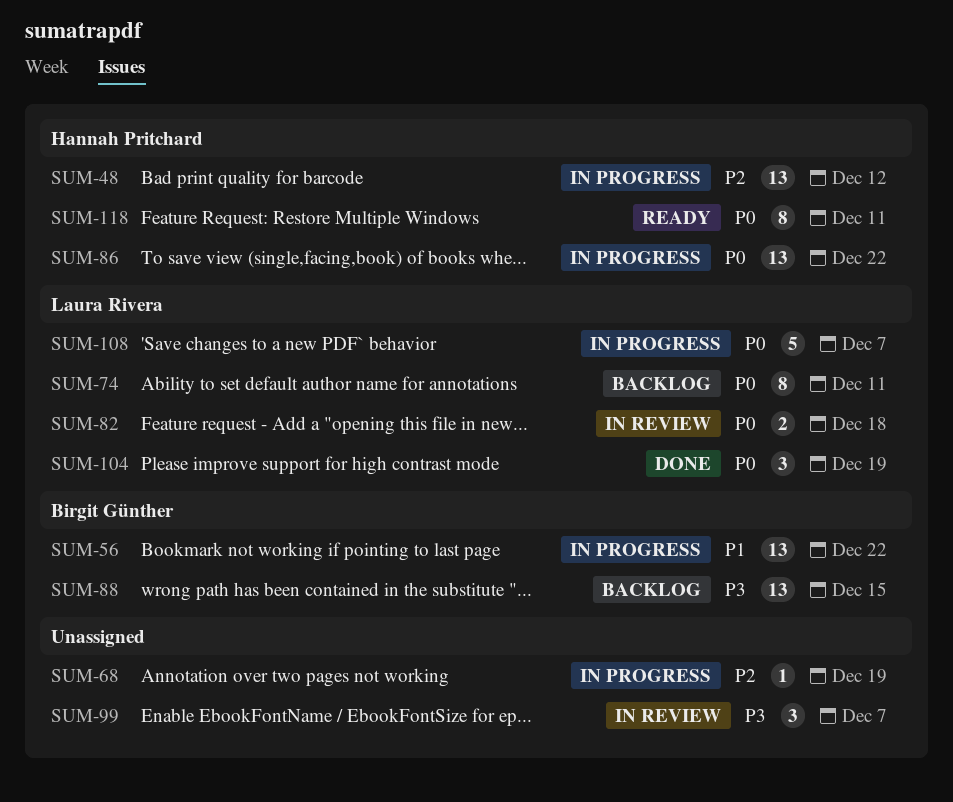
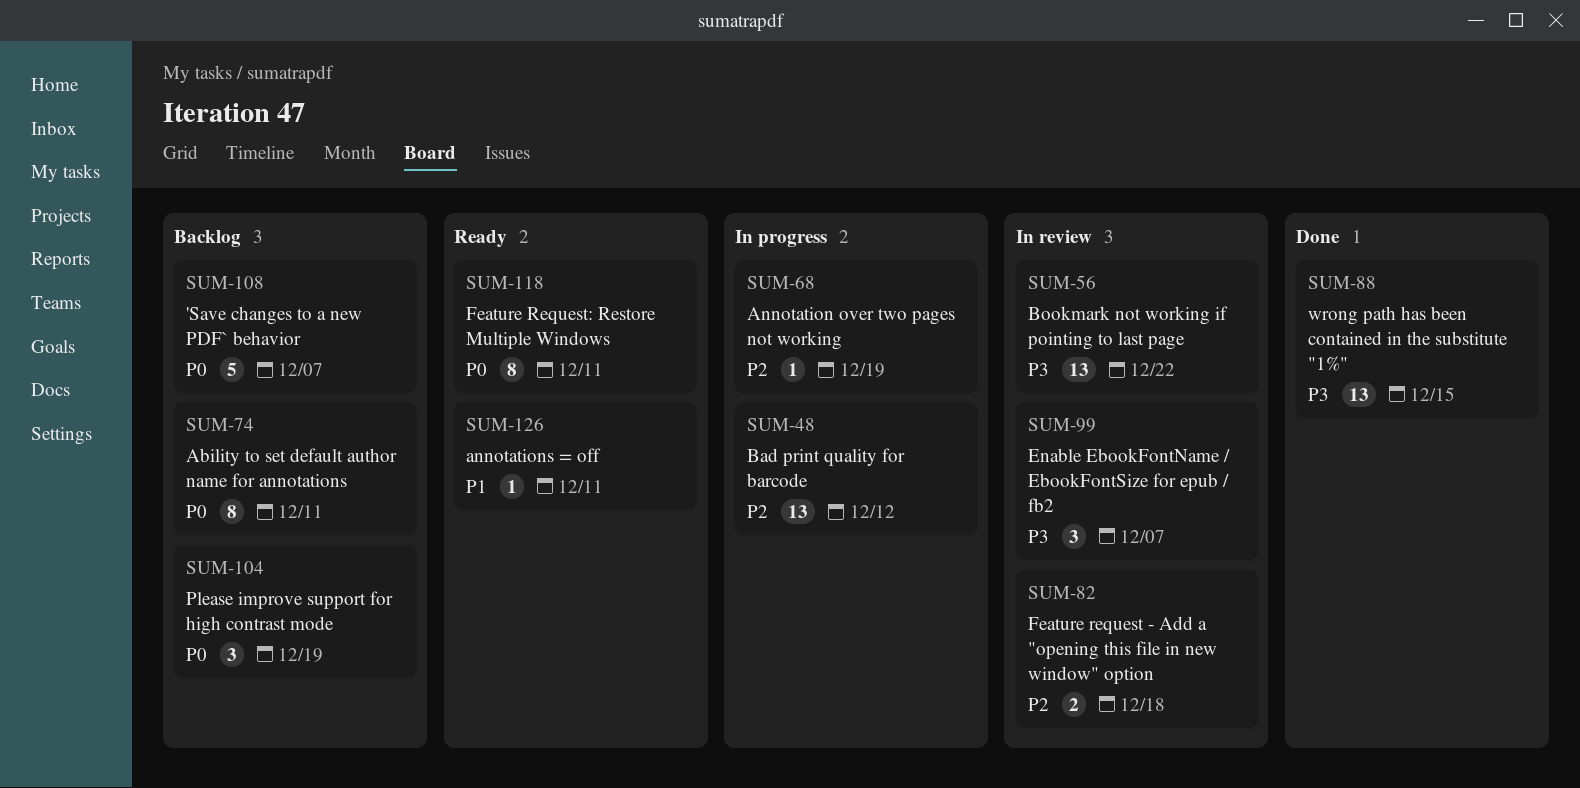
SUM-56, status: In progress -> In review
SUM-56, priority: P1 -> P3
SUM-82, priority: P0 -> P2
SUM-86: present -> none
SUM-88, status: Backlog -> Done
SUM-104, status: Done -> Backlog
SUM-108, status: In progress -> Backlog
SUM-126: none -> present

